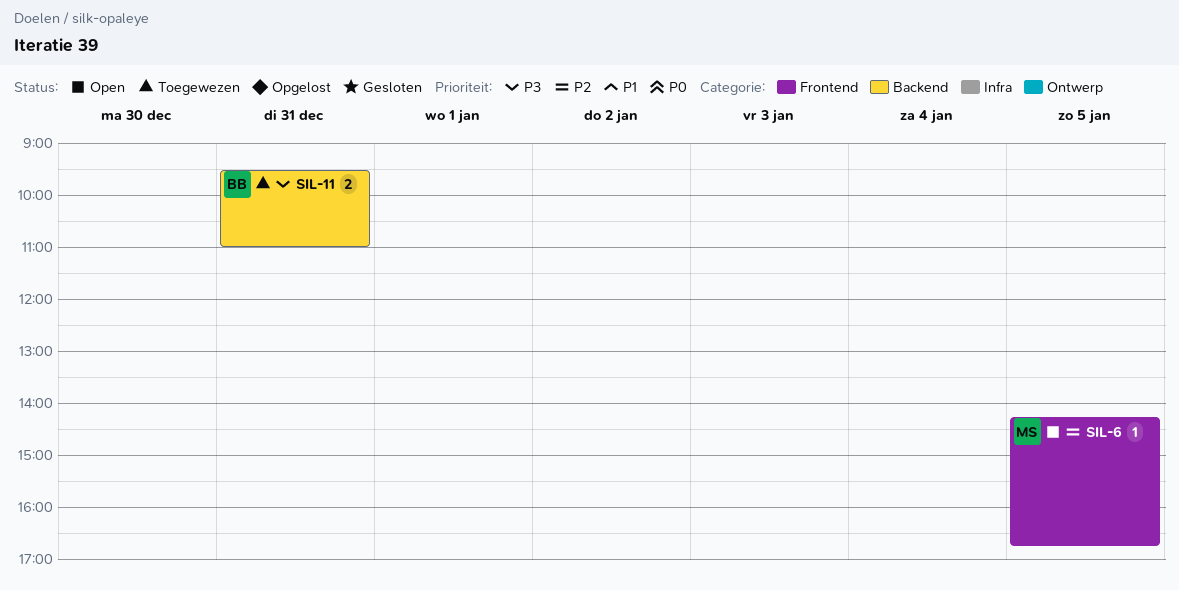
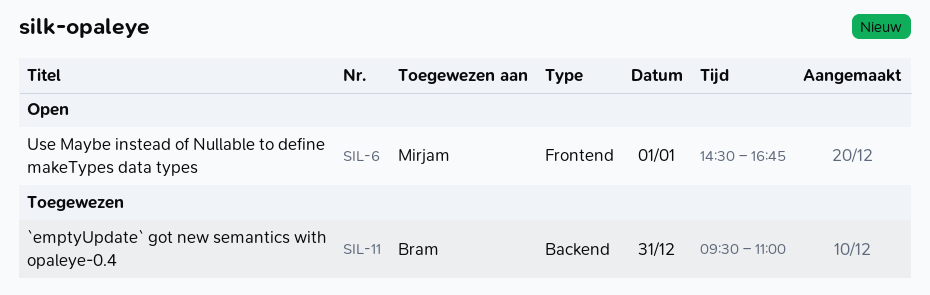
SIL-6, day: Jan 5 -> Jan 1
SIL-6, begins: 14:15 -> 14:30

